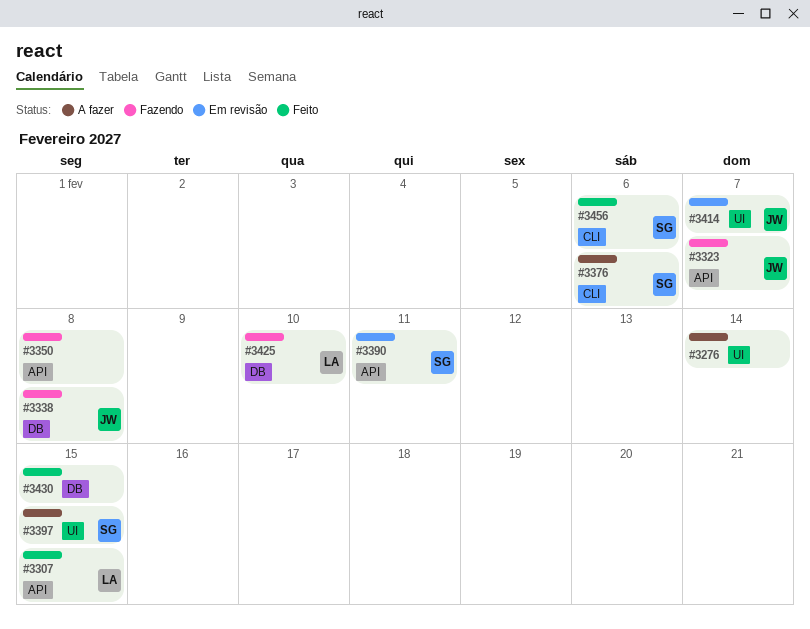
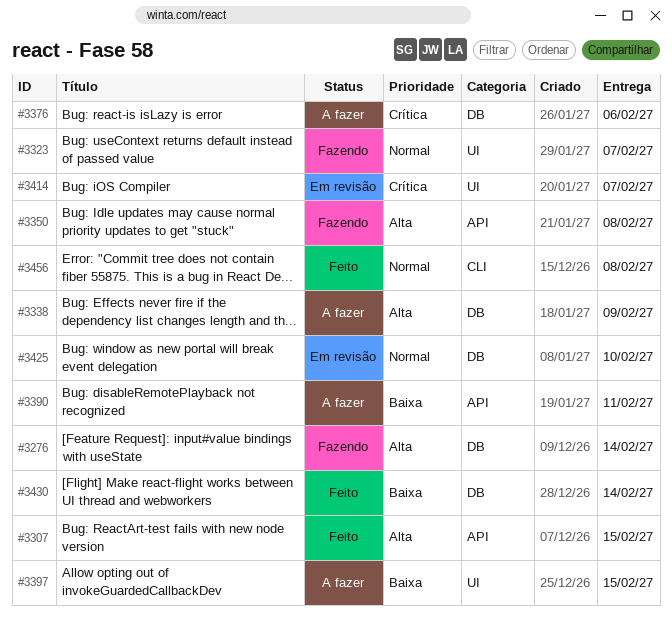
#3276, status: A fazer -> Fazendo
#3276, label: UI -> DB
#3323, label: API -> UI
#3338, status: Fazendo -> A fazer
#3338, due: Feb 8 -> Feb 9
#3376, label: CLI -> DB
#3390, status: Em revisão -> A fazer
#3425, status: Fazendo -> Em revisão
#3430, due: Feb 15 -> Feb 14
#3456, due: Feb 6 -> Feb 8

